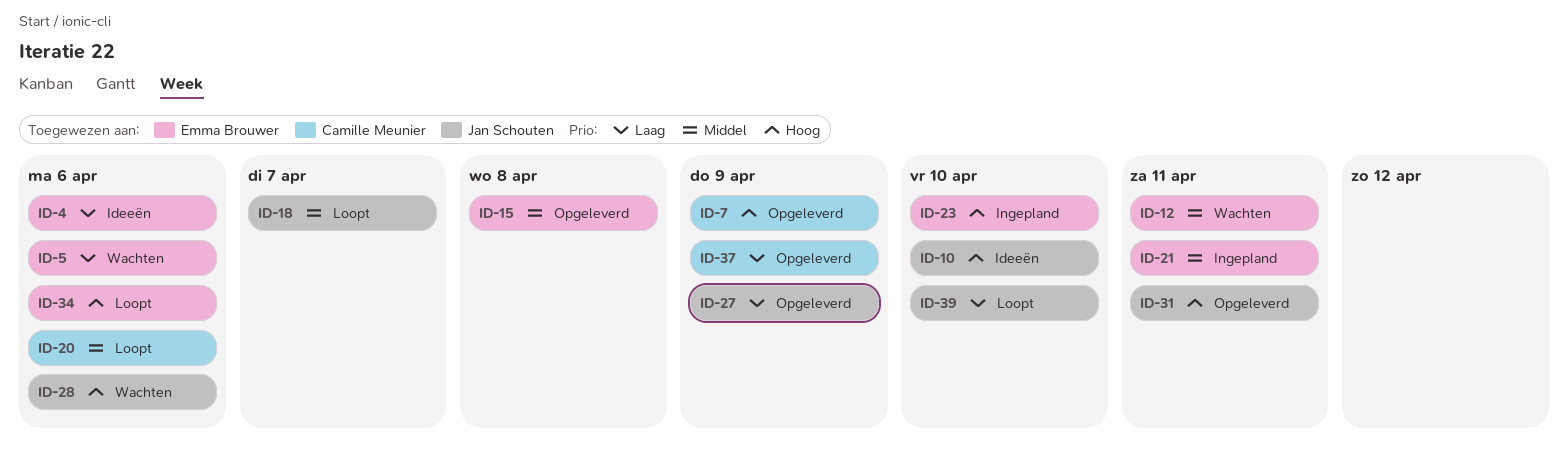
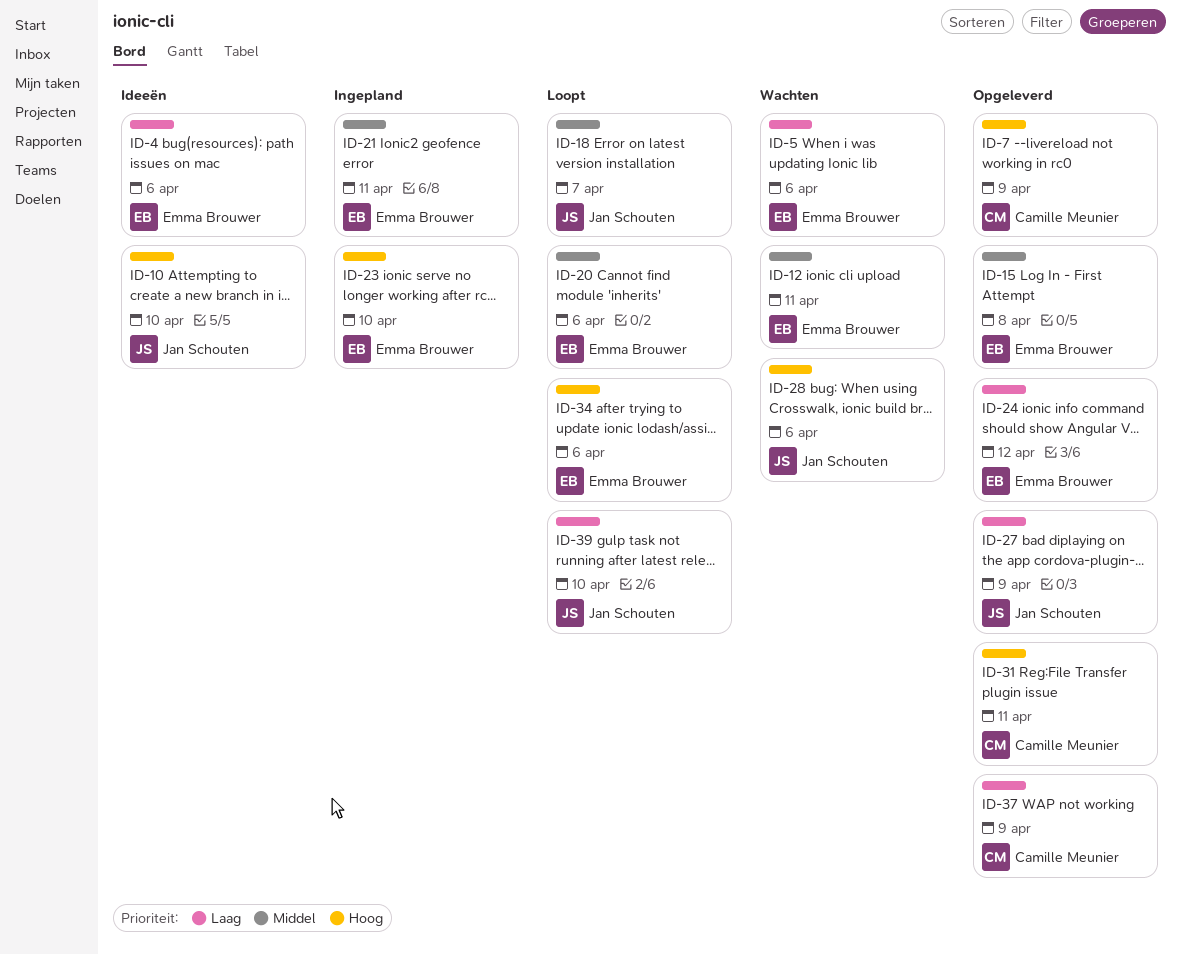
ID-20, owner: Camille Meunier -> Emma Brouwer
ID-24: none -> present
ID-31, owner: Jan Schouten -> Camille Meunier

